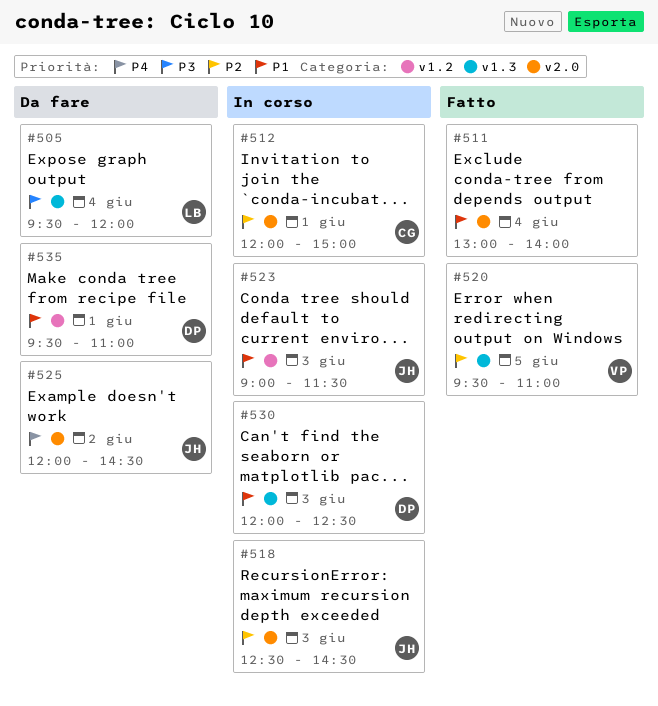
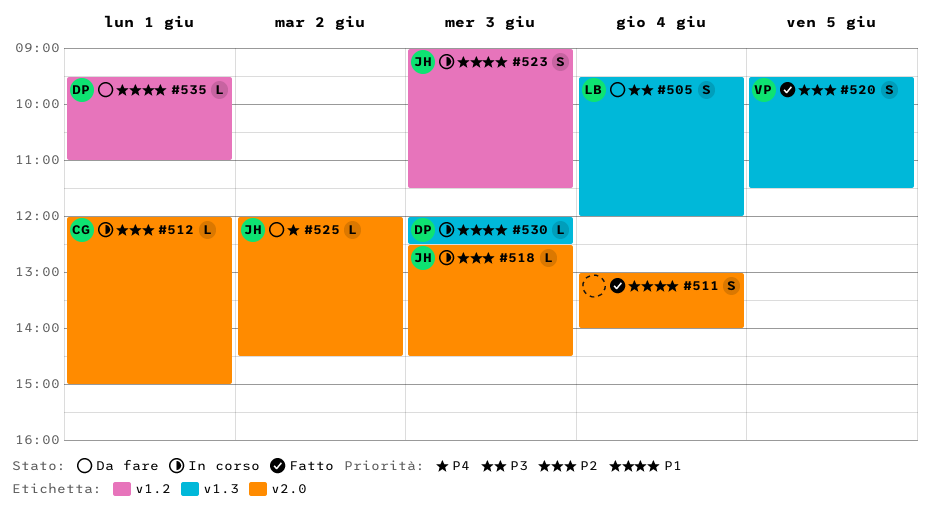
#520, ends: 11:00 -> 11:30

